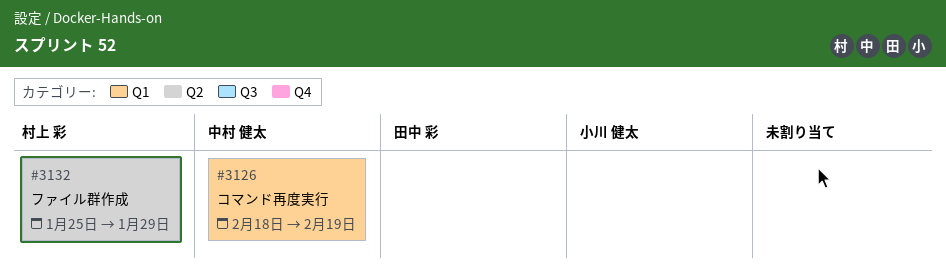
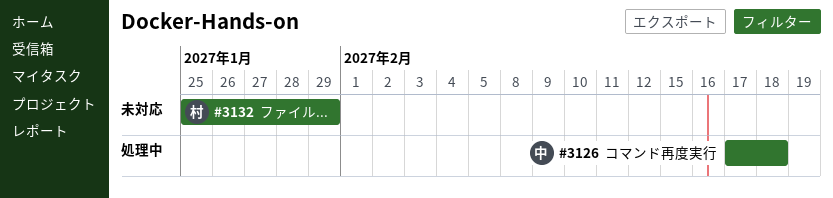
#3126, start: Feb 18 -> Feb 17
#3126, due: Feb 19 -> Feb 18

